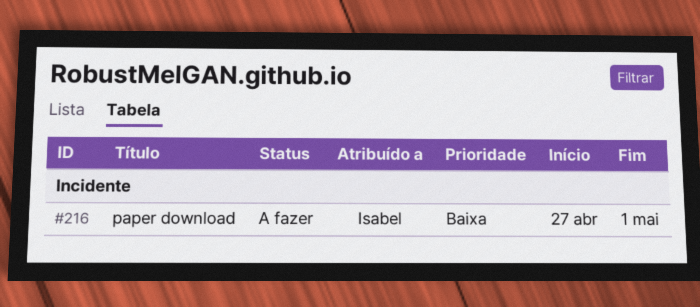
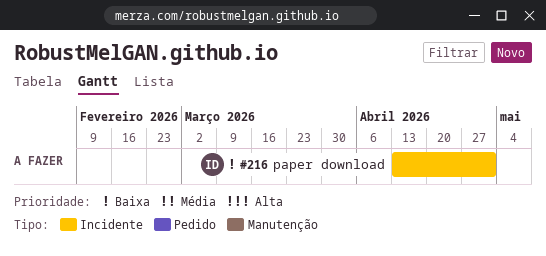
#216, start: Apr 27 -> Apr 13

